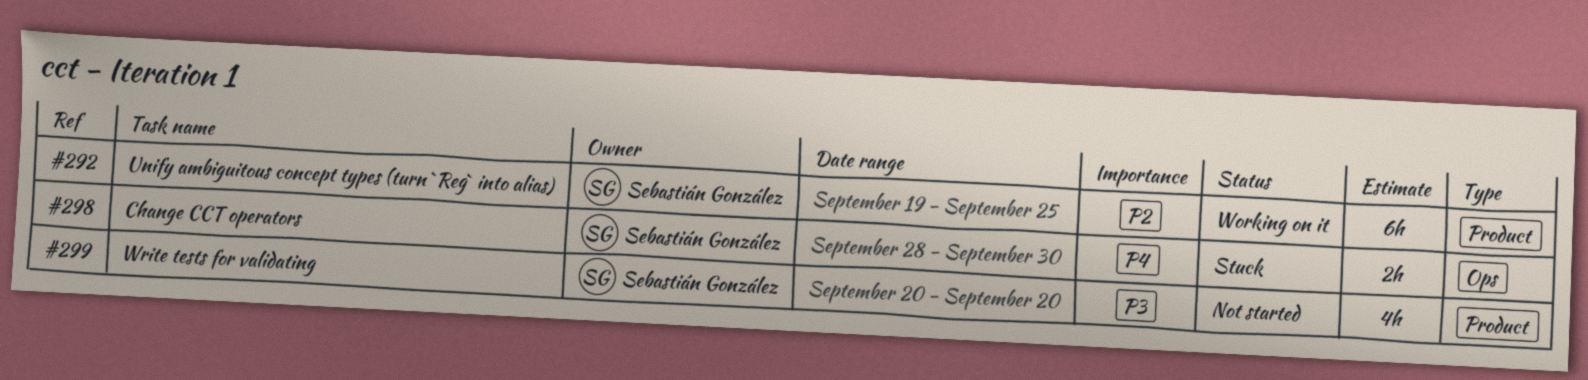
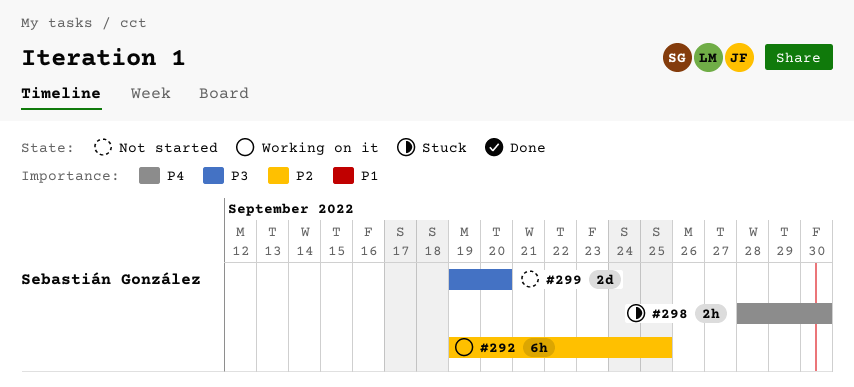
#299, estimate: 4h -> 2d
#299, start: Sep 20 -> Sep 19

